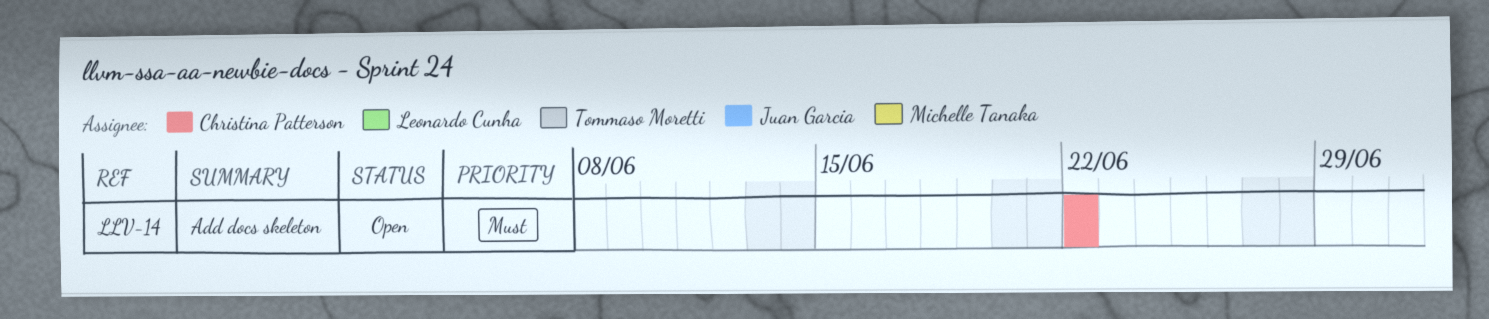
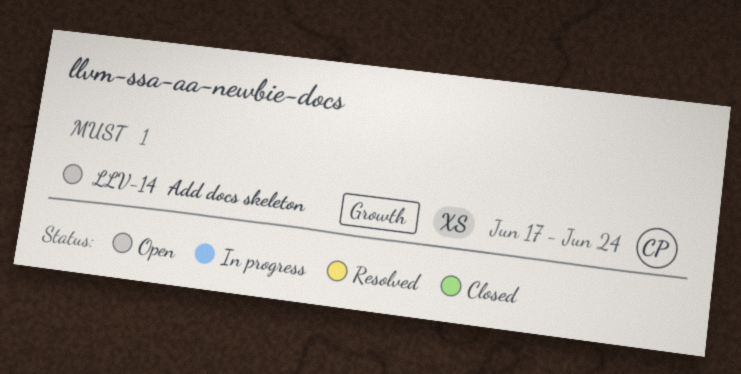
LLV-14, start: Jun 22 -> Jun 17
LLV-14, due: Jun 22 -> Jun 24

